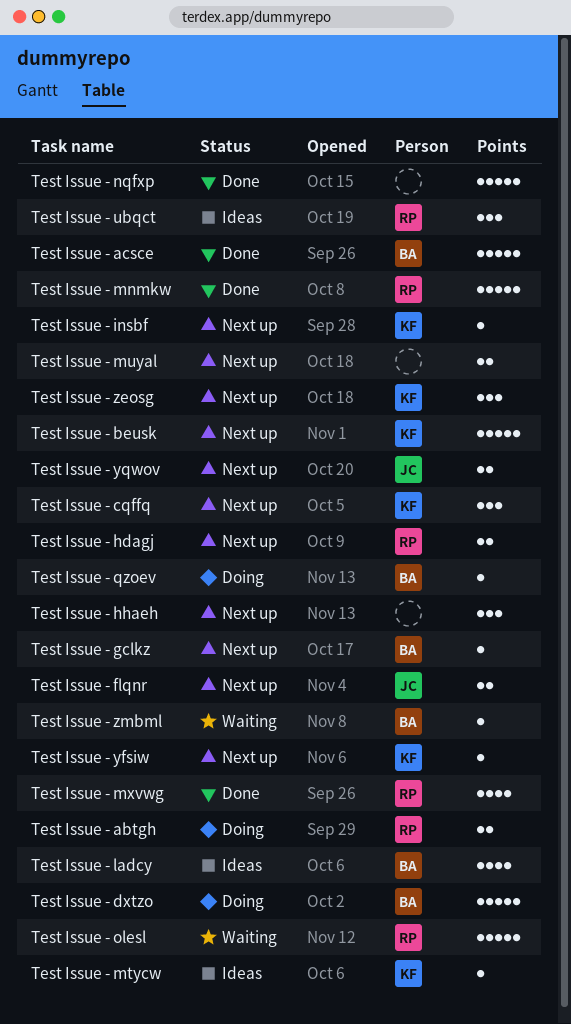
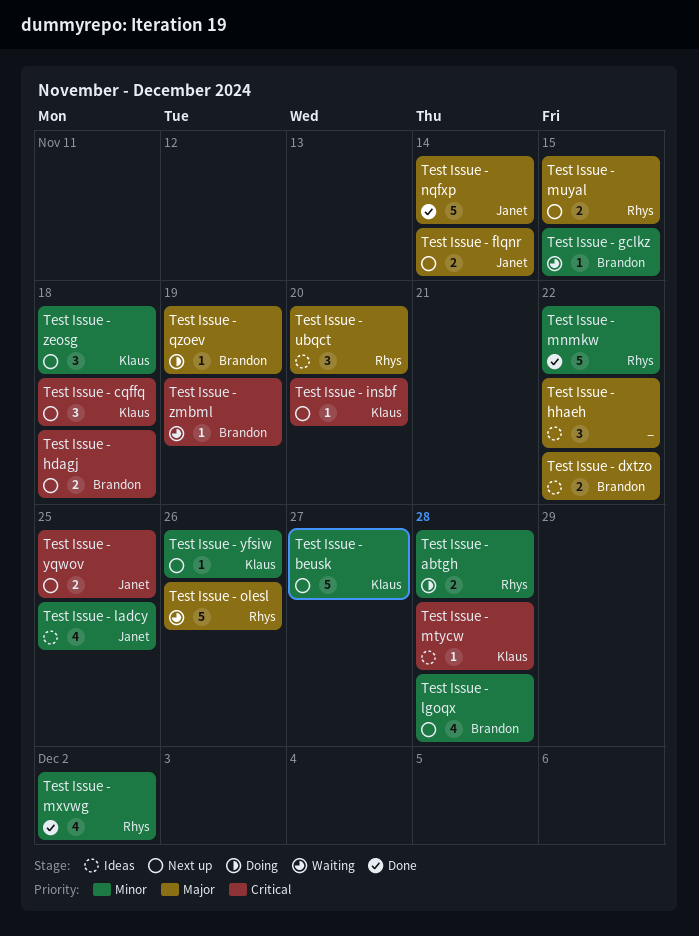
Test Issue - acsce: present -> none
Test Issue - dxtzo, status: Doing -> Ideas
Test Issue - dxtzo, estimate: 5 -> 2
Test Issue - gclkz, status: Next up -> Waiting
Test Issue - hdagj, owner: Rhys -> Brandon
Test Issue - hhaeh, status: Next up -> Ideas
Test Issue - ladcy, owner: Brandon -> Janet
Test Issue - lgoqx: none -> present
Test Issue - muyal, owner: none -> Rhys
Test Issue - nqfxp, owner: none -> Janet

